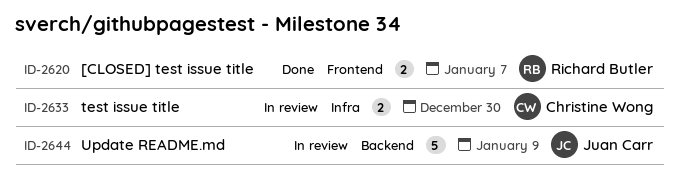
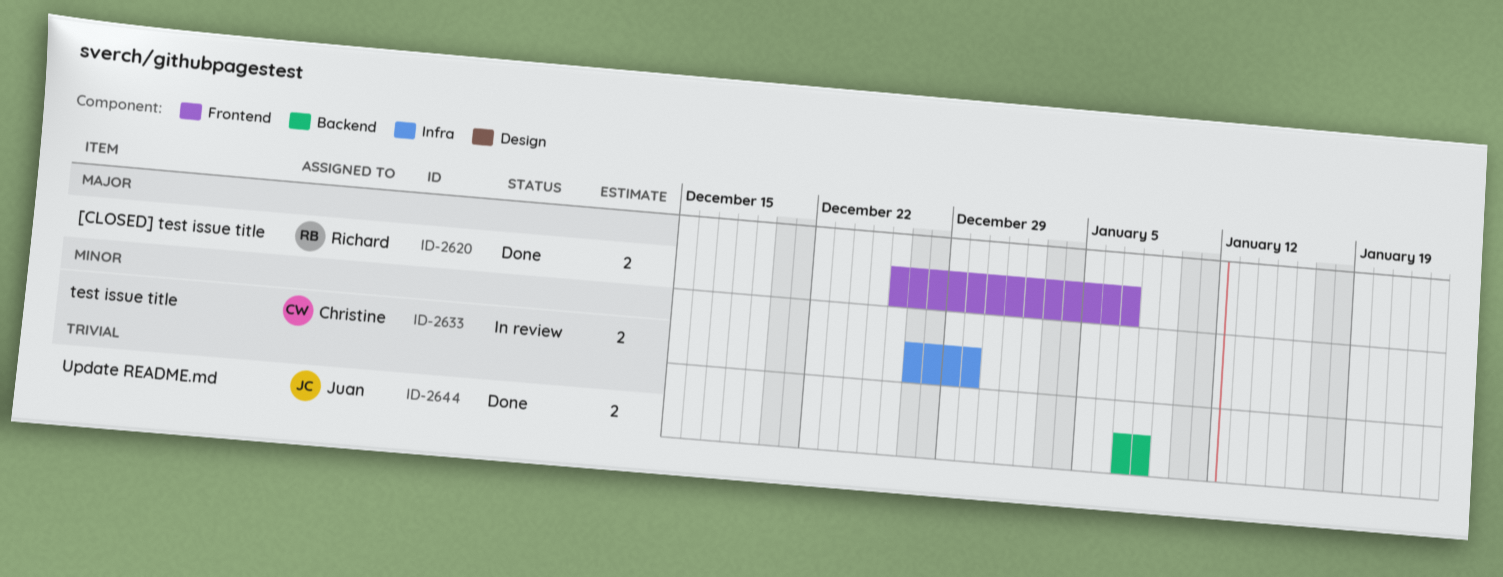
ID-2644, status: In review -> Done
ID-2644, estimate: 5 -> 2
ID-2644, due: Jan 9 -> Jan 8

